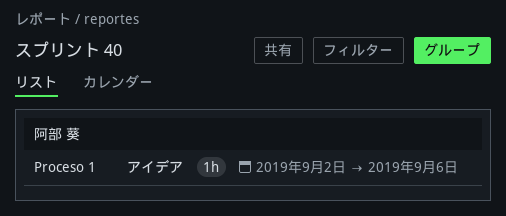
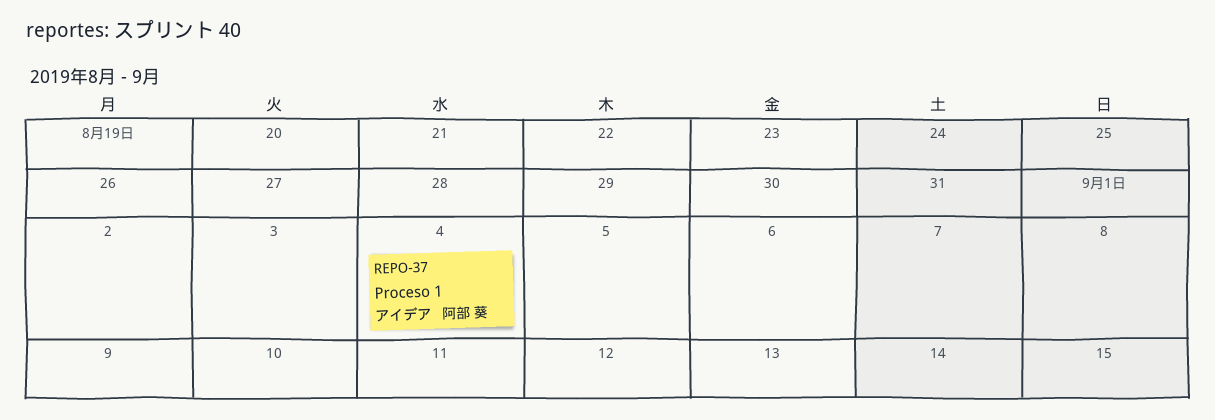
Proceso 1, due: Sep 6 -> Sep 4

